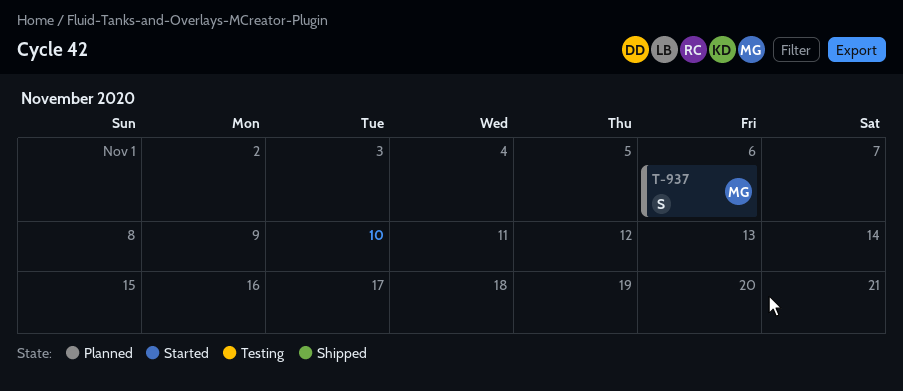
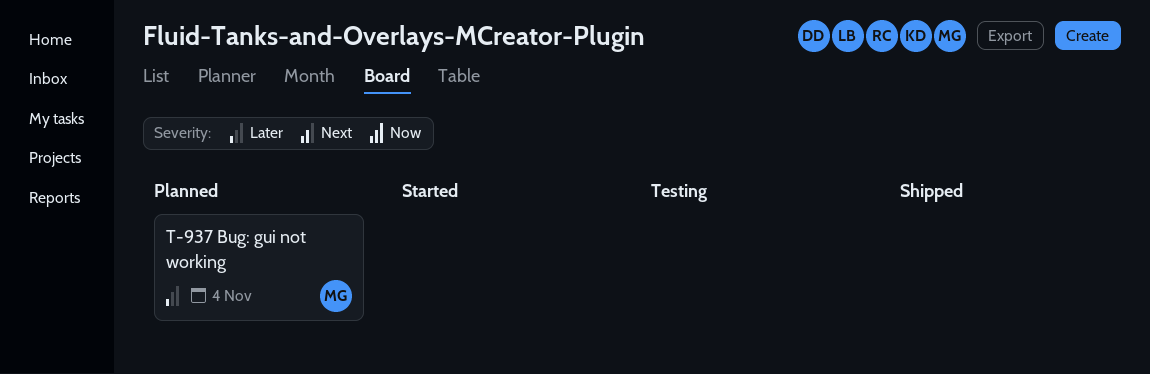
T-937, due: Nov 6 -> Nov 4

